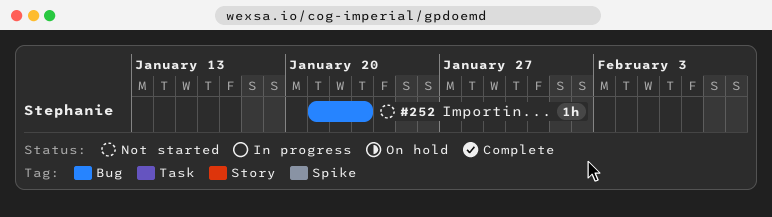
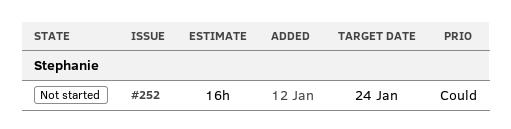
#252, estimate: 1h -> 16h
#252, due: Jan 23 -> Jan 24

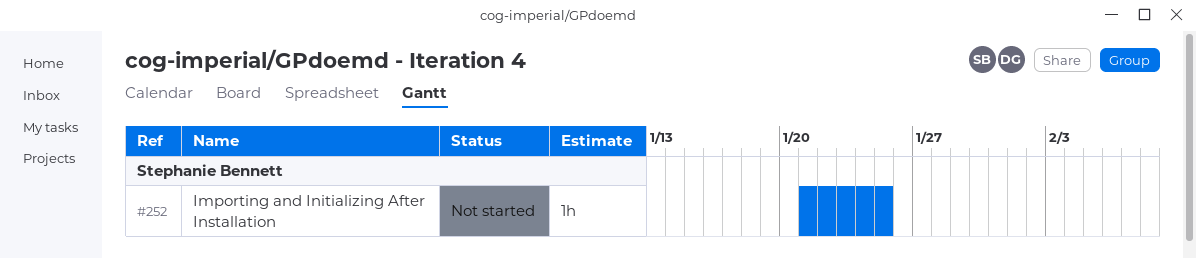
#252, estimate: 16h -> 1h
#252, due: Jan 24 -> Jan 25

